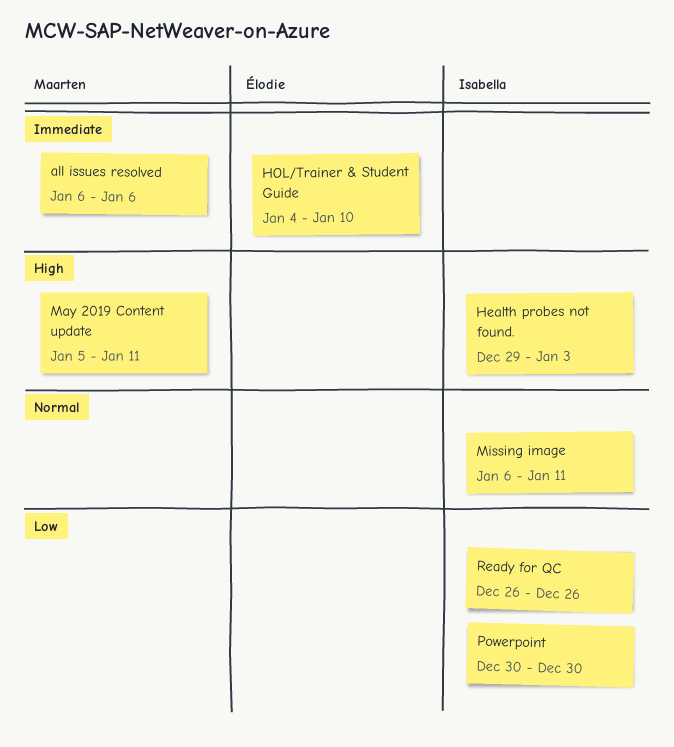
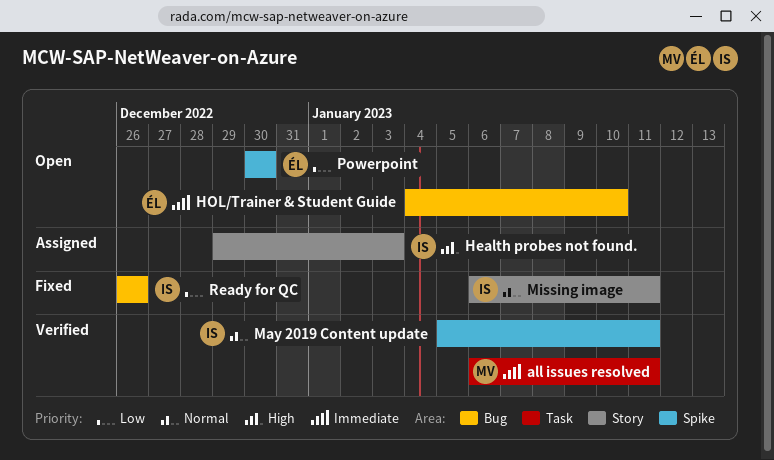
all issues resolved, due: Jan 6 -> Jan 11
May 2019 Content update, owner: Maarten -> Isabella
May 2019 Content update, priority: High -> Normal
Powerpoint, owner: Isabella -> Élodie

